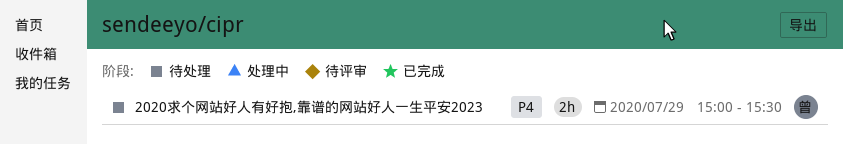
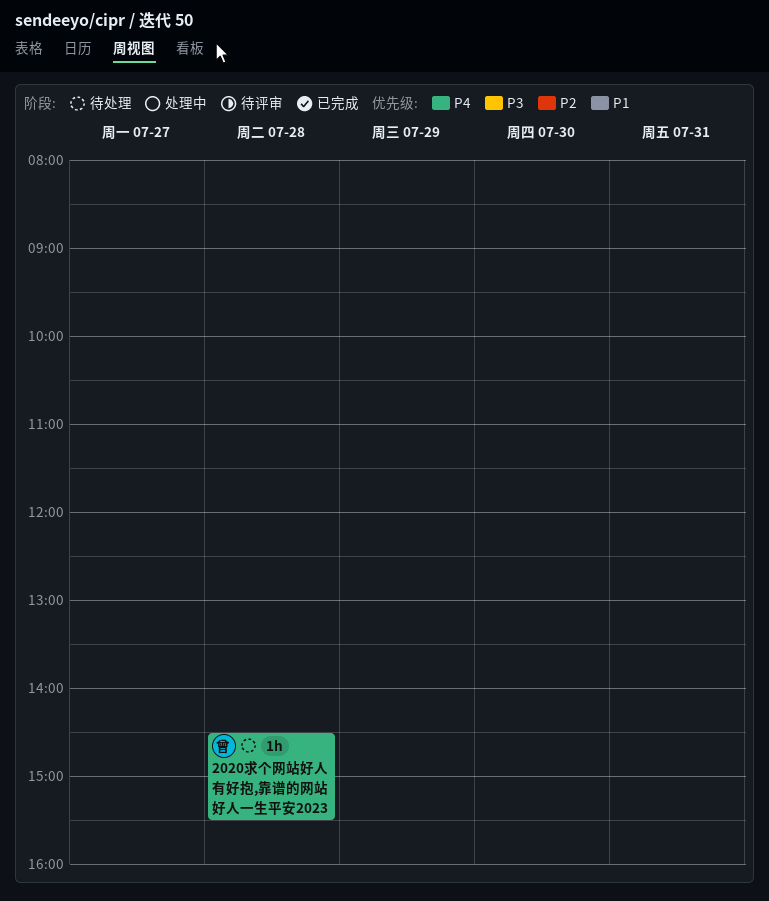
2020求个网站好人有好抱,靠谱的网站好人一生平安2023, estimate: 2h -> 1h
2020求个网站好人有好抱,靠谱的网站好人一生平安2023, day: Jul 29 -> Jul 28
2020求个网站好人有好抱,靠谱的网站好人一生平安2023, begins: 15:00 -> 14:30

